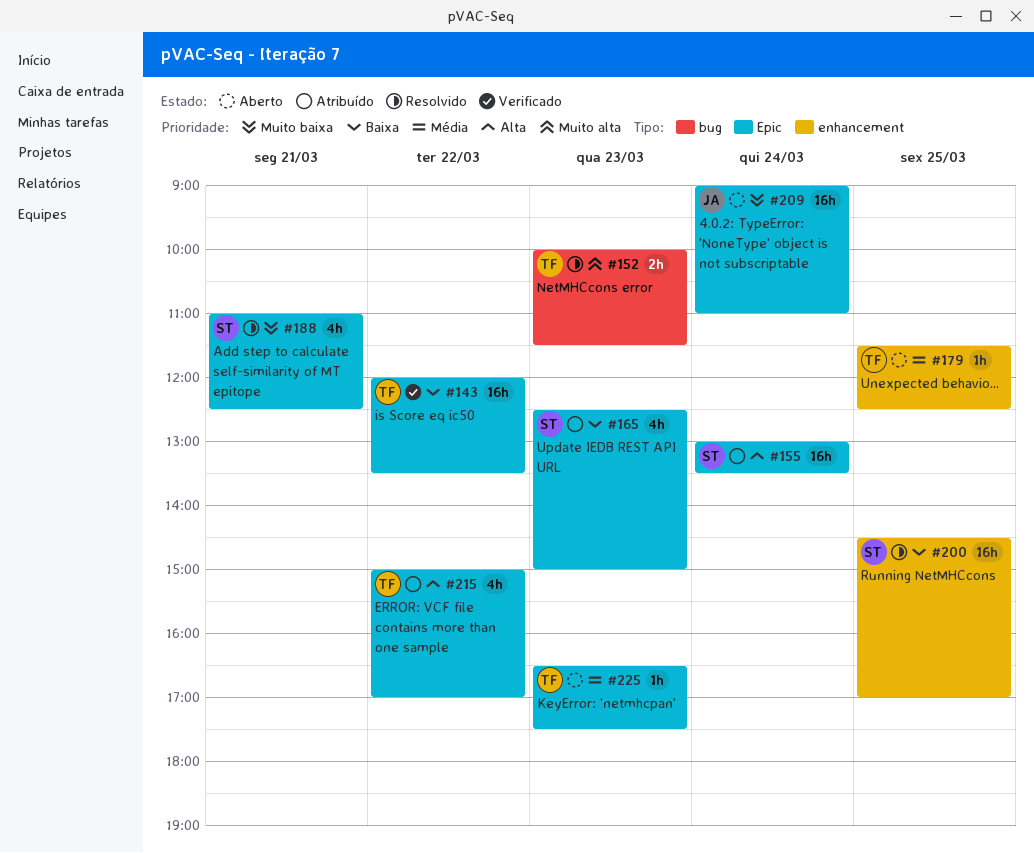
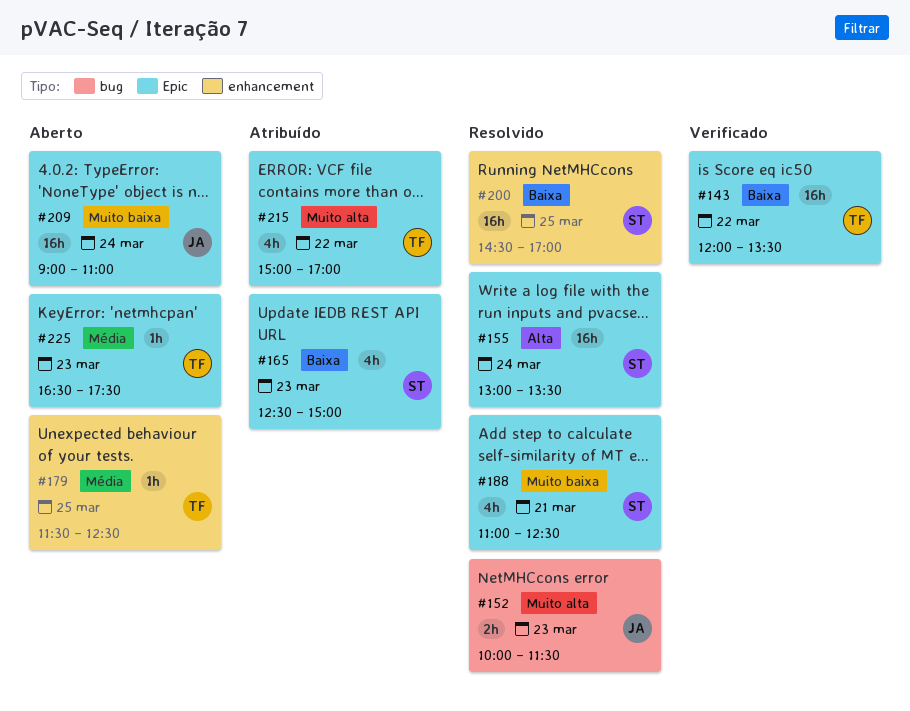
#152, owner: TF -> JA
#155, status: Atribuído -> Resolvido
#215, priority: Alta -> Muito alta

